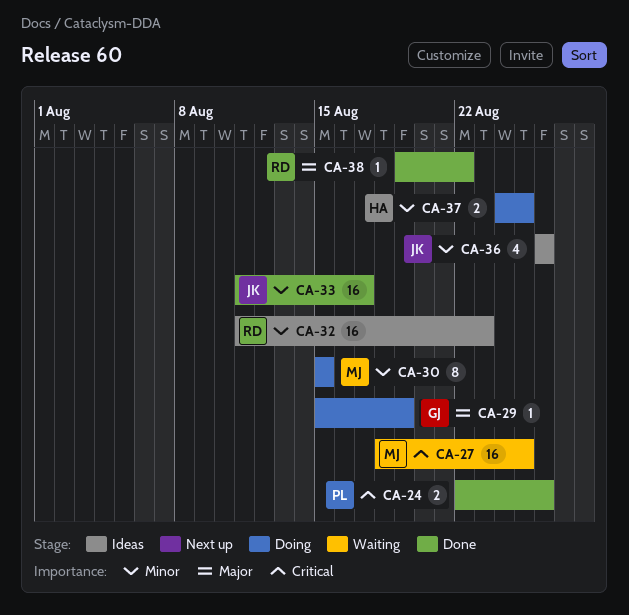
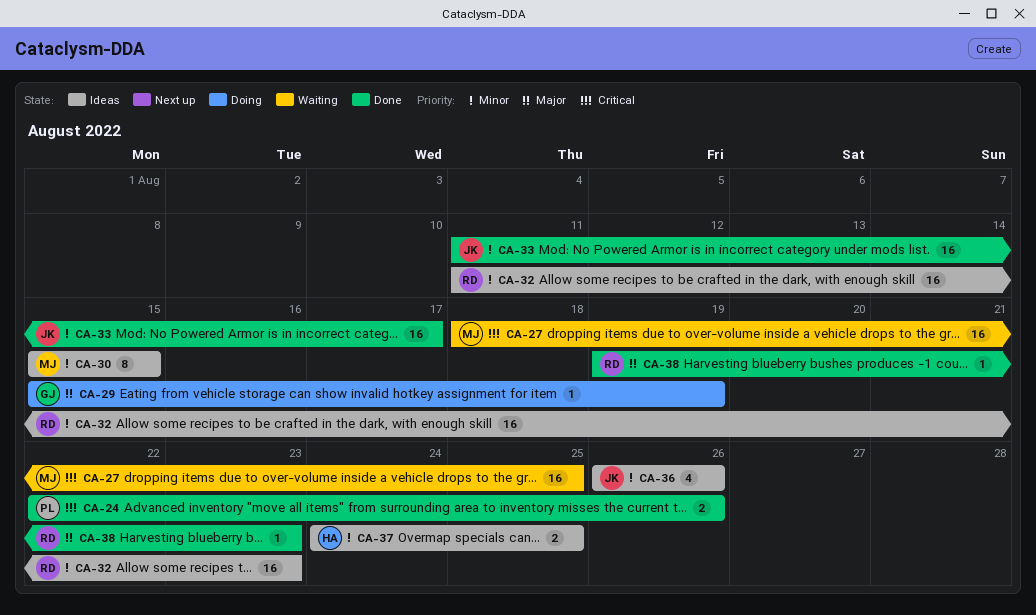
CA-30, status: Doing -> Ideas
CA-37, status: Doing -> Ideas
CA-38, due: Aug 22 -> Aug 23

